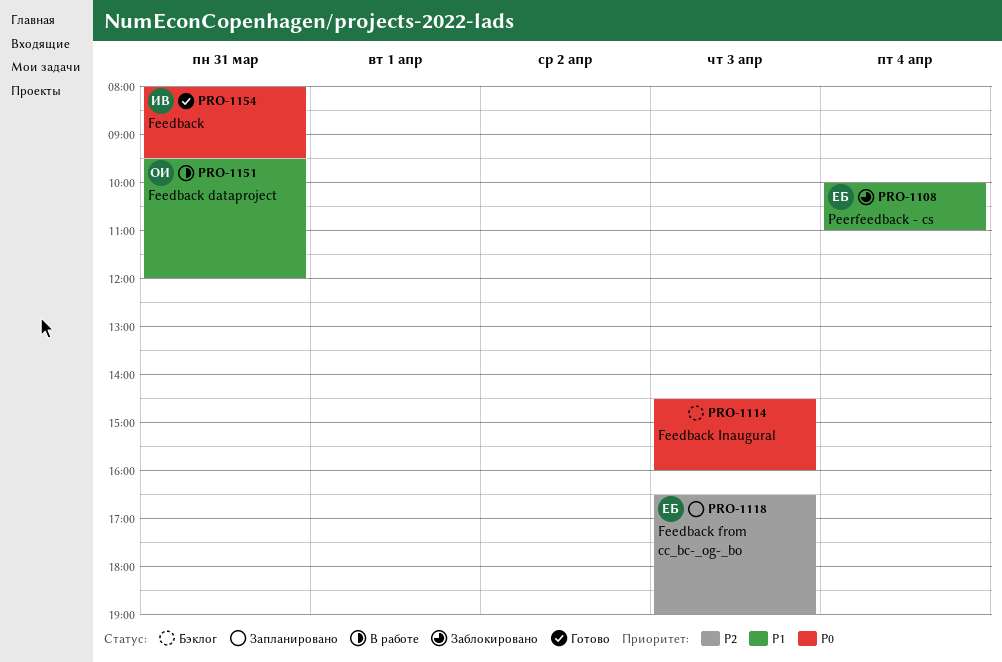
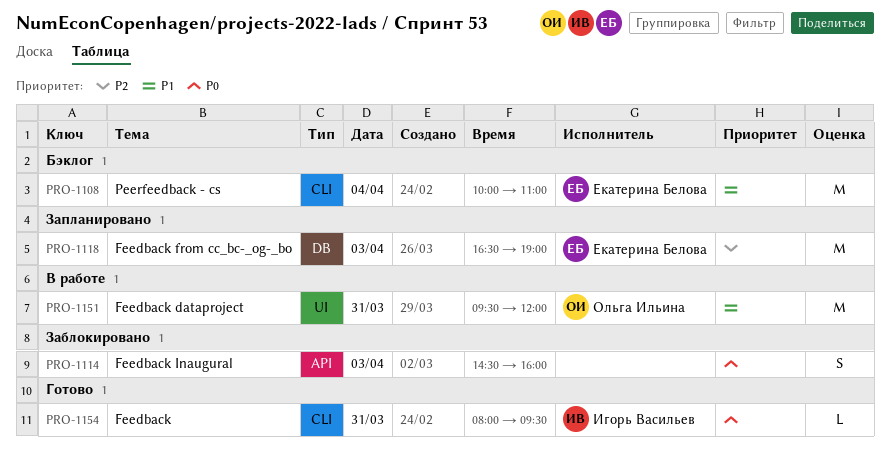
PRO-1108, status: Заблокировано -> Бэклог
PRO-1114, status: Бэклог -> Заблокировано

